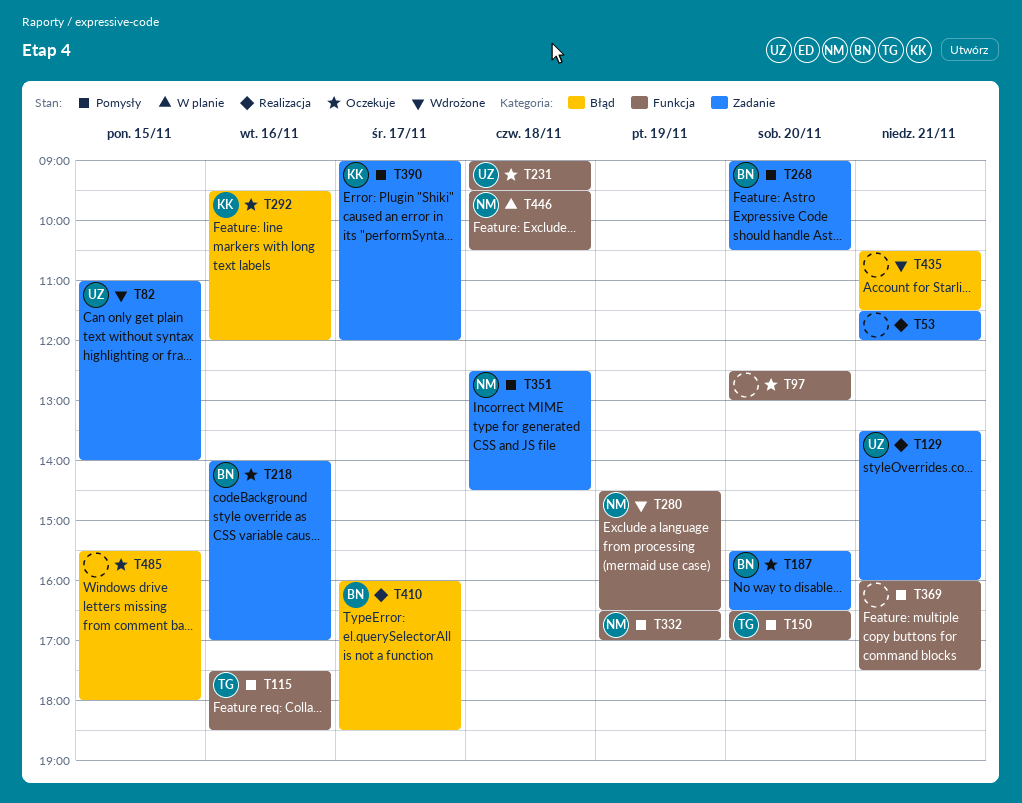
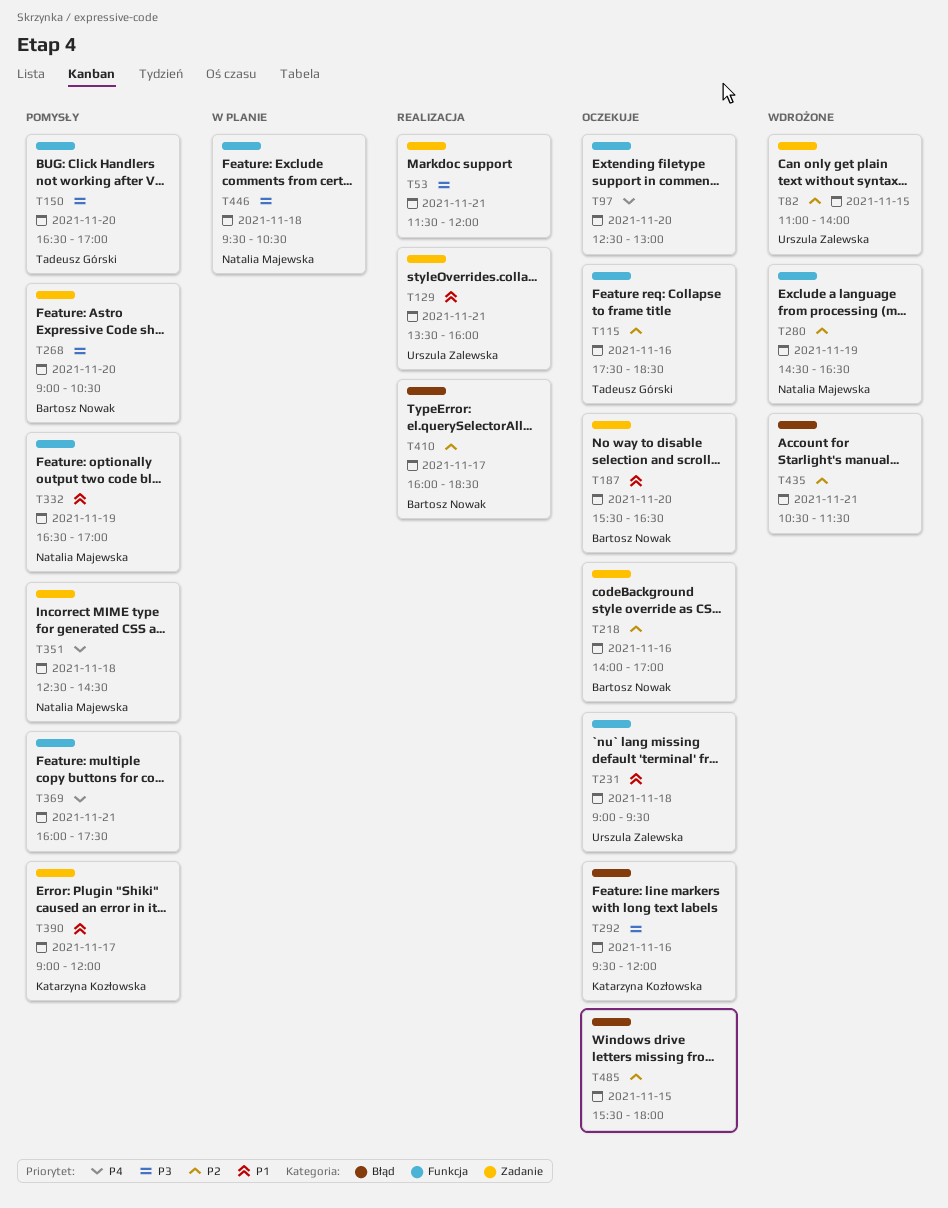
T115, status: Pomysły -> Oczekuje

